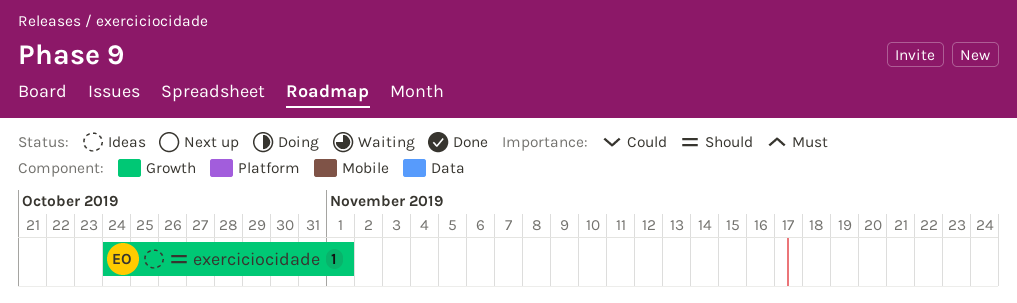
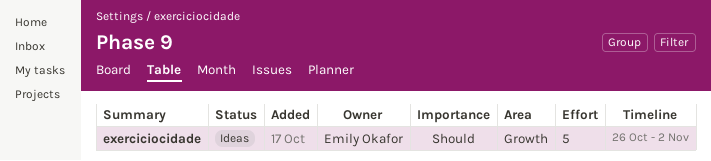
exerciciocidade, estimate: 1 -> 5
exerciciocidade, start: Oct 24 -> Oct 26
exerciciocidade, due: Nov 1 -> Nov 2

